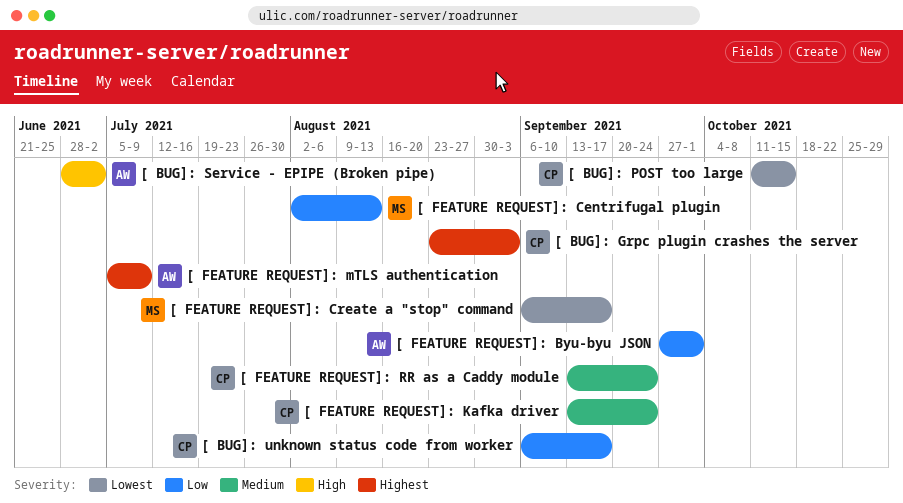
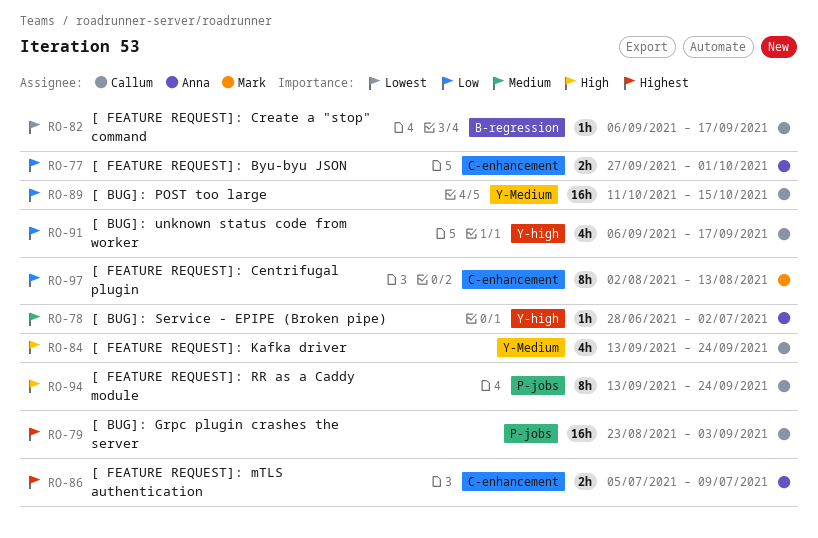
[ BUG]: POST too large, priority: Lowest -> Low
[ BUG]: Service - EPIPE (Broken pipe), priority: High -> Medium
[ FEATURE REQUEST]: Create a "stop" command, owner: Mark -> Callum
[ FEATURE REQUEST]: Kafka driver, priority: Medium -> High
[ FEATURE REQUEST]: RR as a Caddy module, priority: Medium -> High

